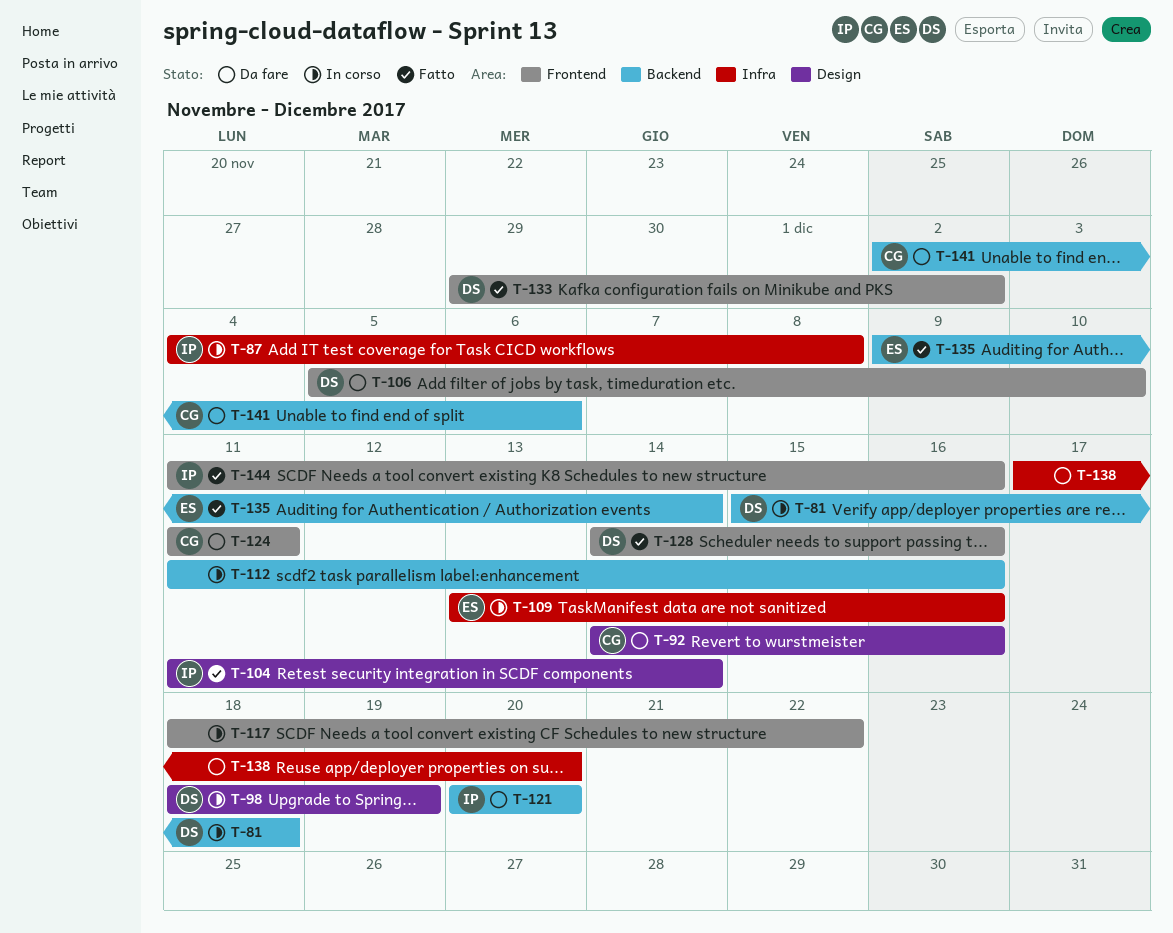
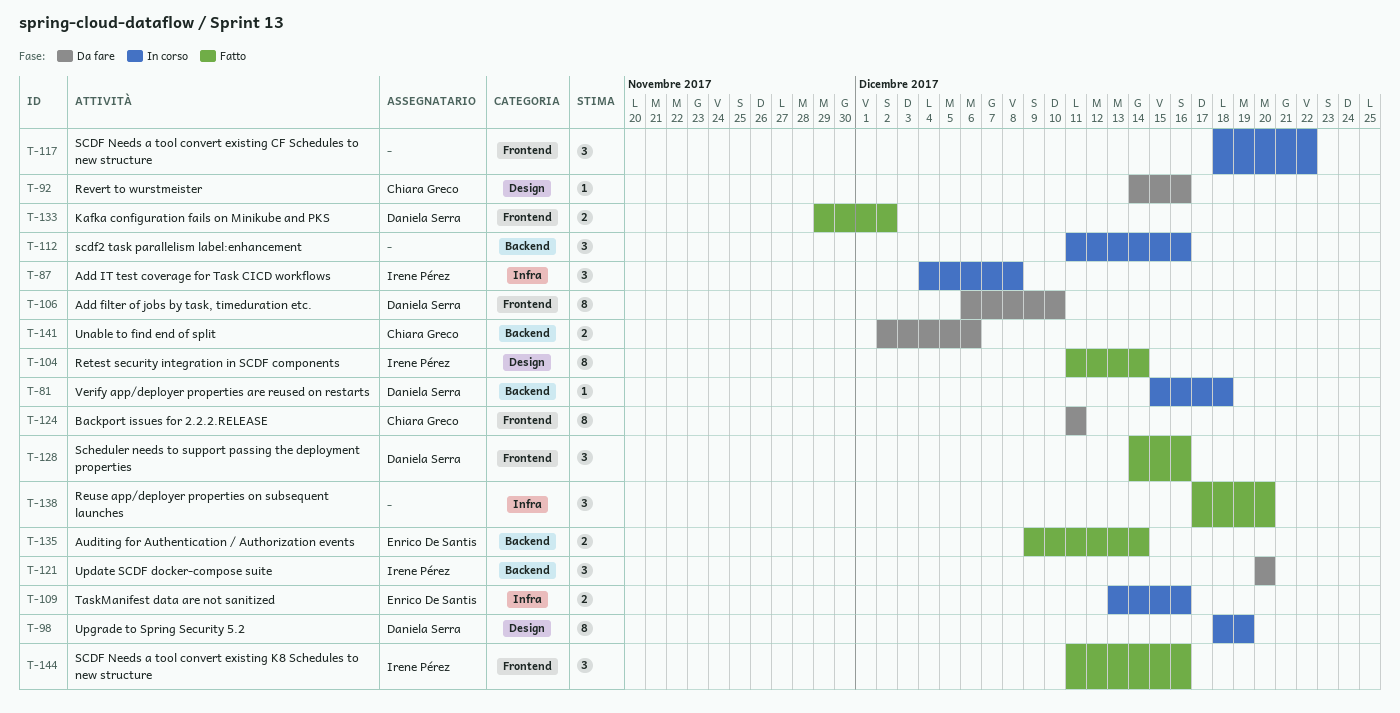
T-106, start: Dec 5 -> Dec 6
T-138, status: Da fare -> Fatto

